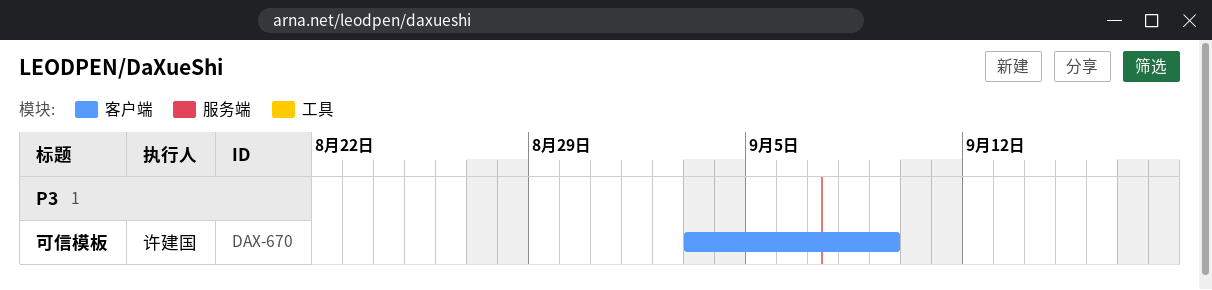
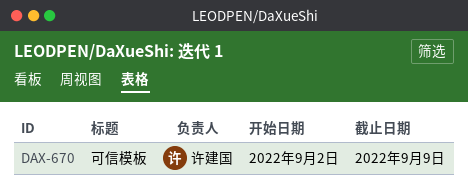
DAX-670, start: Sep 3 -> Sep 2

